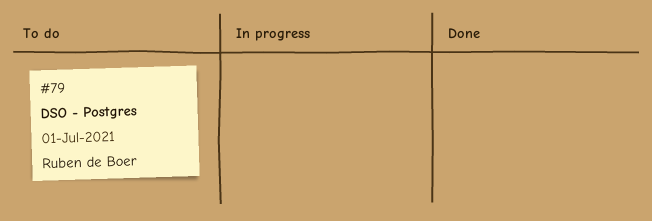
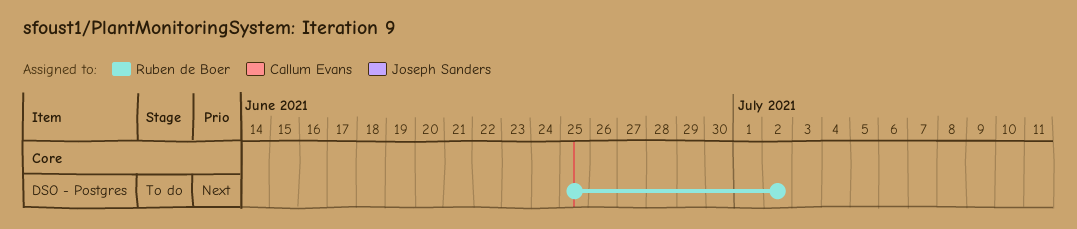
DSO - Postgres, due: Jul 1 -> Jul 2

